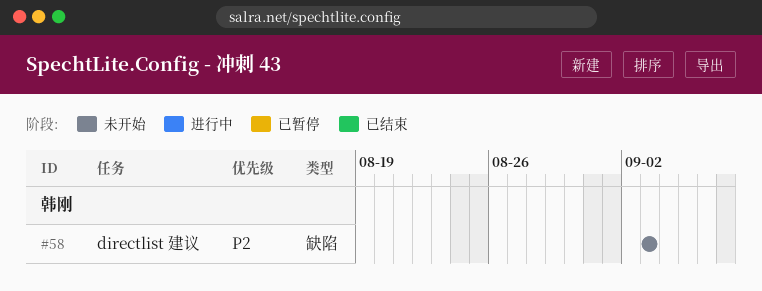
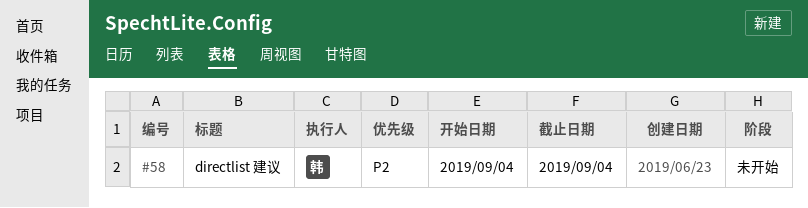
#58, start: Sep 3 -> Sep 4
#58, due: Sep 3 -> Sep 4

